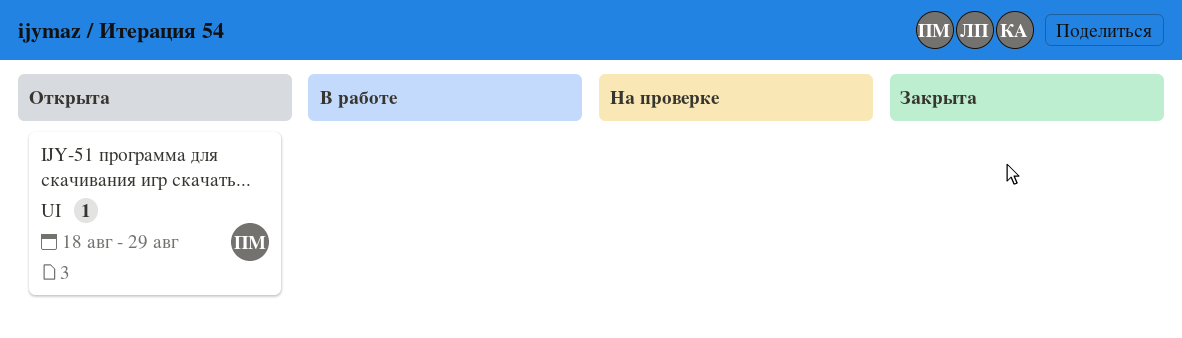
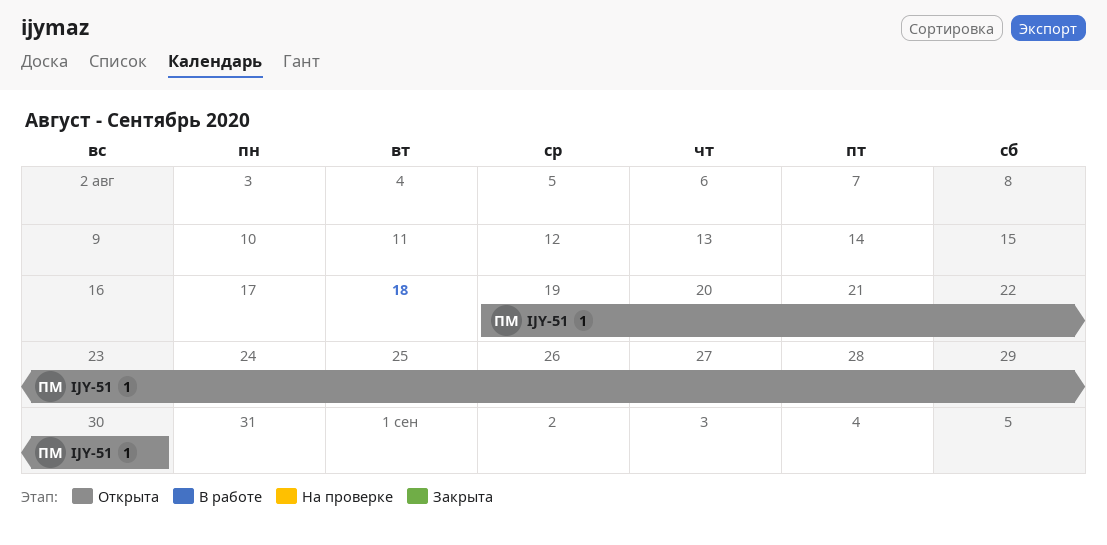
IJY-51, start: Aug 18 -> Aug 19
IJY-51, due: Aug 29 -> Aug 30

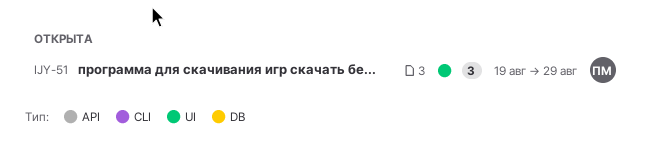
IJY-51, estimate: 1 -> 3
IJY-51, due: Aug 30 -> Aug 29

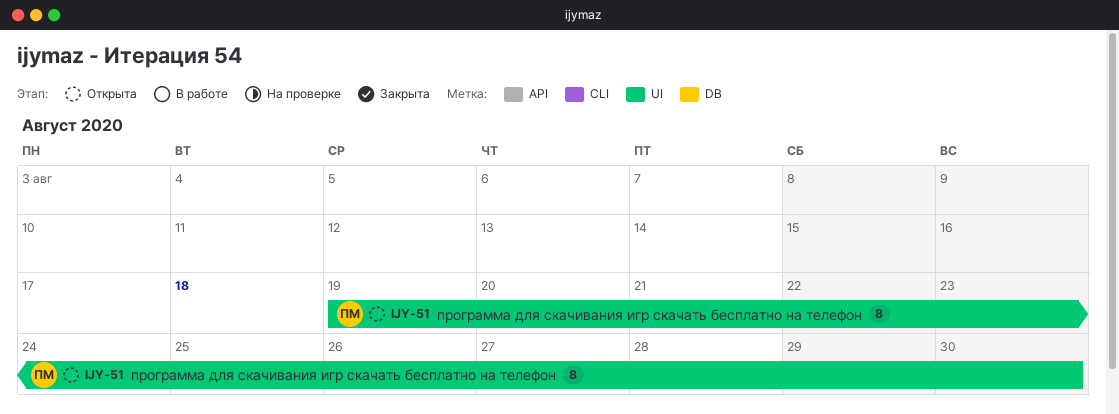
IJY-51, estimate: 3 -> 8
IJY-51, due: Aug 29 -> Aug 30

